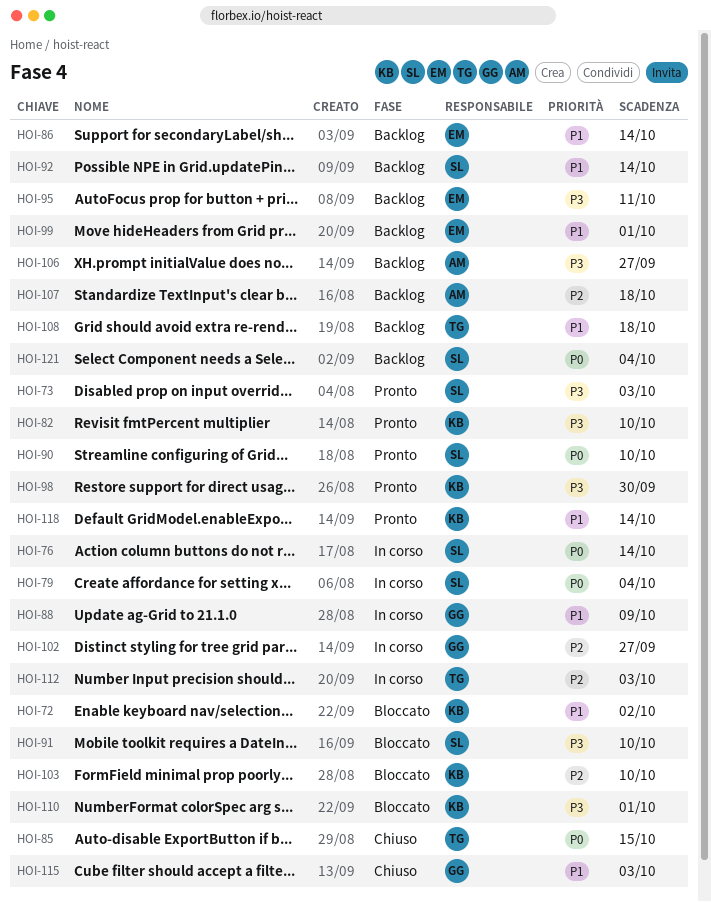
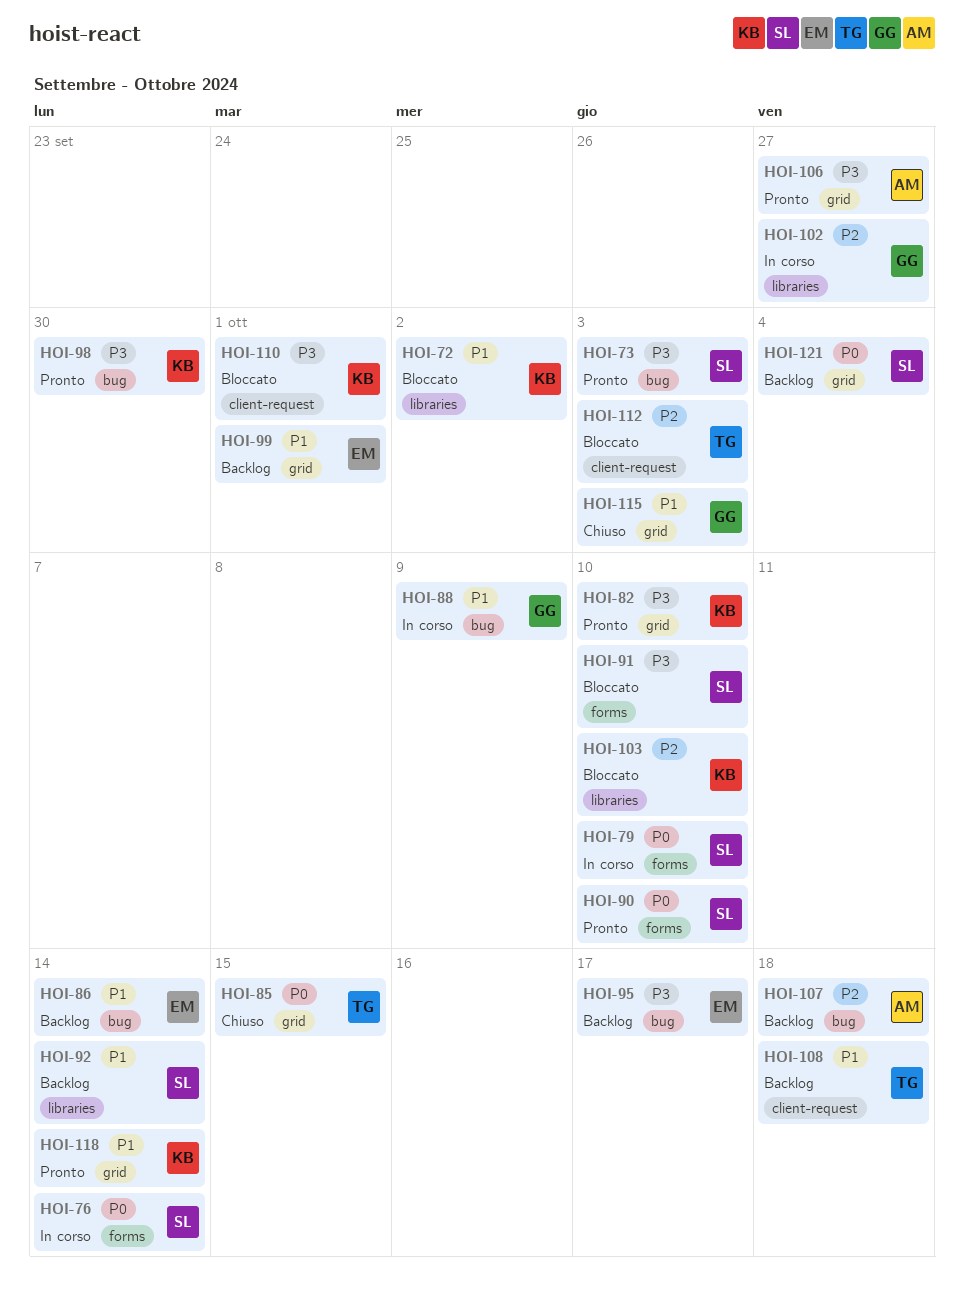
HOI-79, due: Oct 4 -> Oct 10
HOI-95, due: Oct 11 -> Oct 17
HOI-106, status: Backlog -> Pronto
HOI-112, status: In corso -> Bloccato

